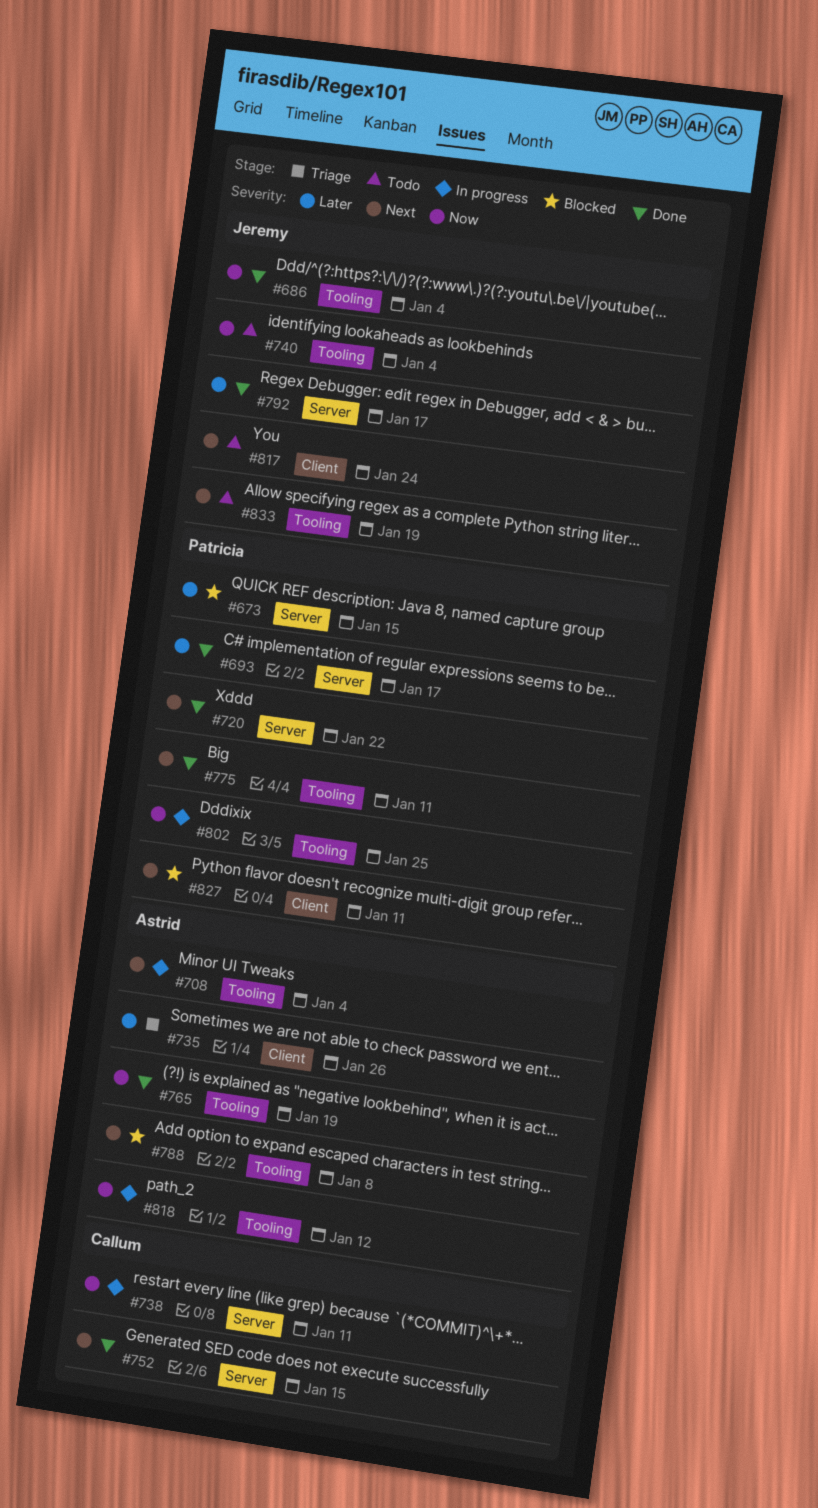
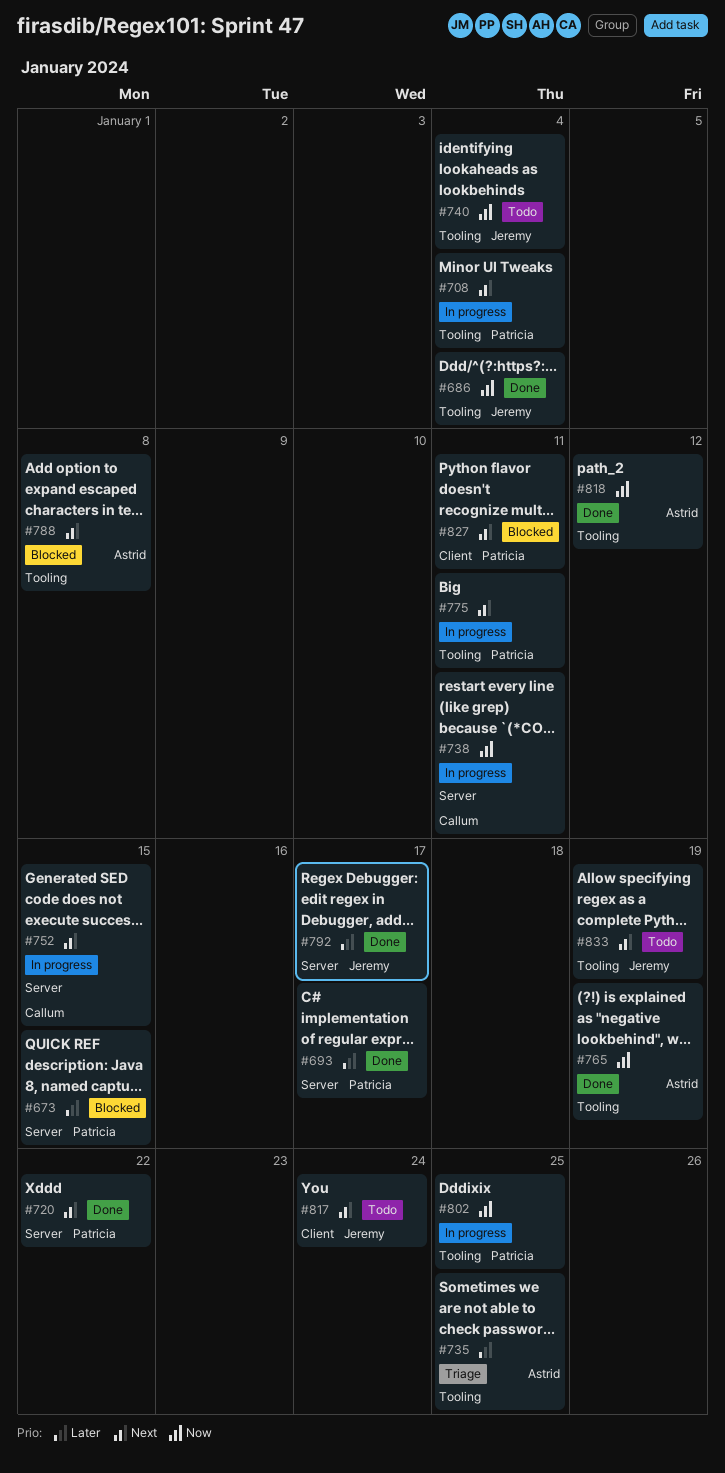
#708, owner: Astrid -> Patricia
#735, label: Client -> Tooling
#735, due: Jan 26 -> Jan 25
#752, status: Done -> In progress
#775, status: Done -> In progress
#818, status: In progress -> Done

